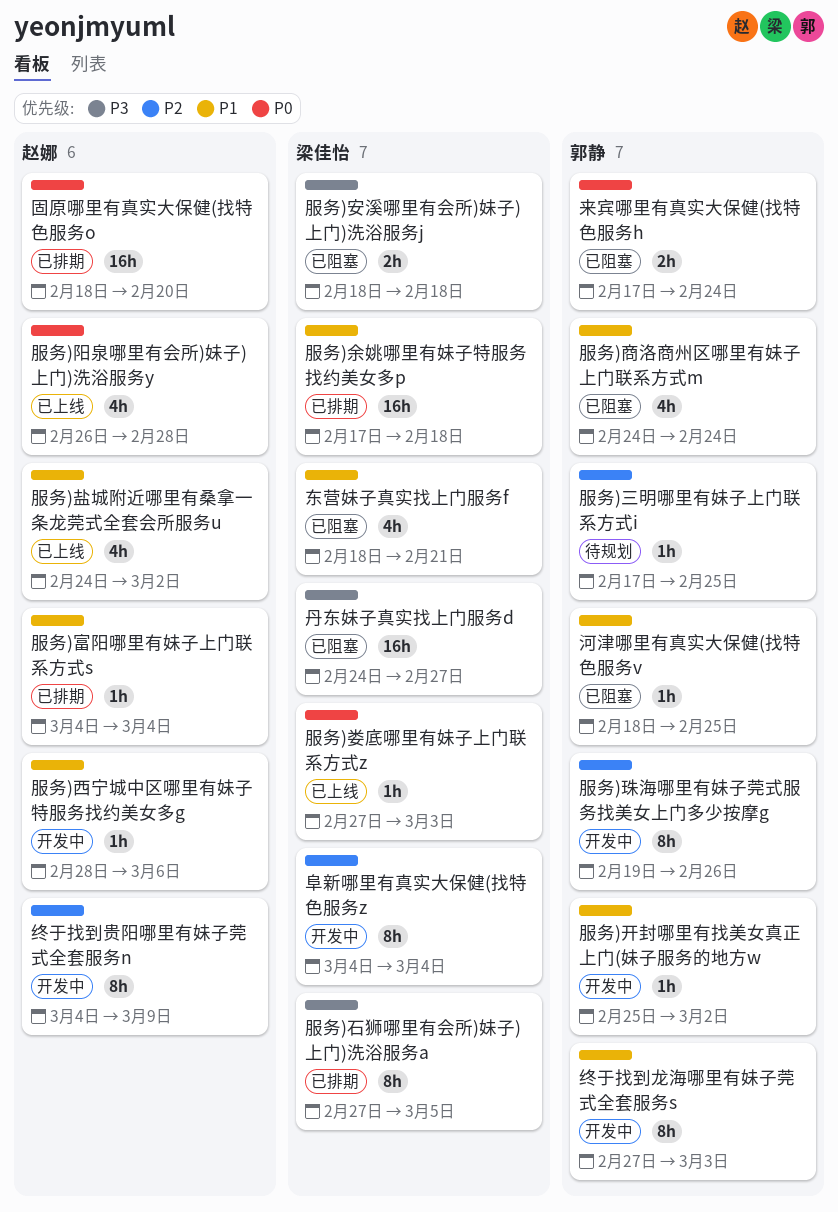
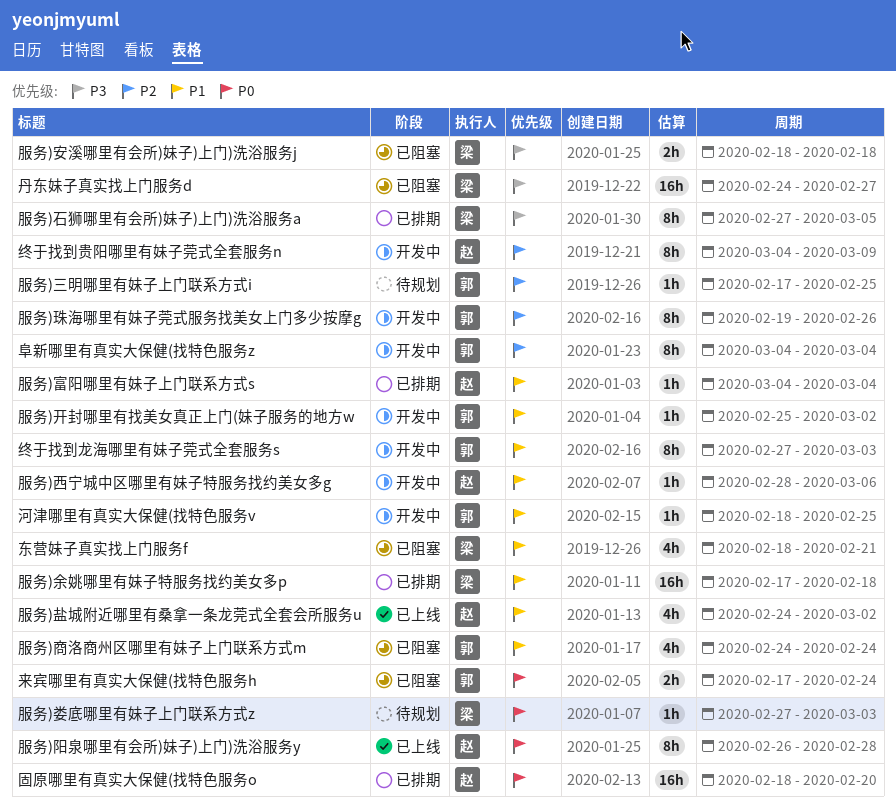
服务)娄底哪里有妹子上门联系方式z, status: 已上线 -> 待规划
服务)阳泉哪里有会所)妹子)上门)洗浴服务y, estimate: 4h -> 8h
河津哪里有真实大保健(找特色服务v, status: 已阻塞 -> 开发中
阜新哪里有真实大保健(找特色服务z, owner: 梁佳怡 -> 郭静

